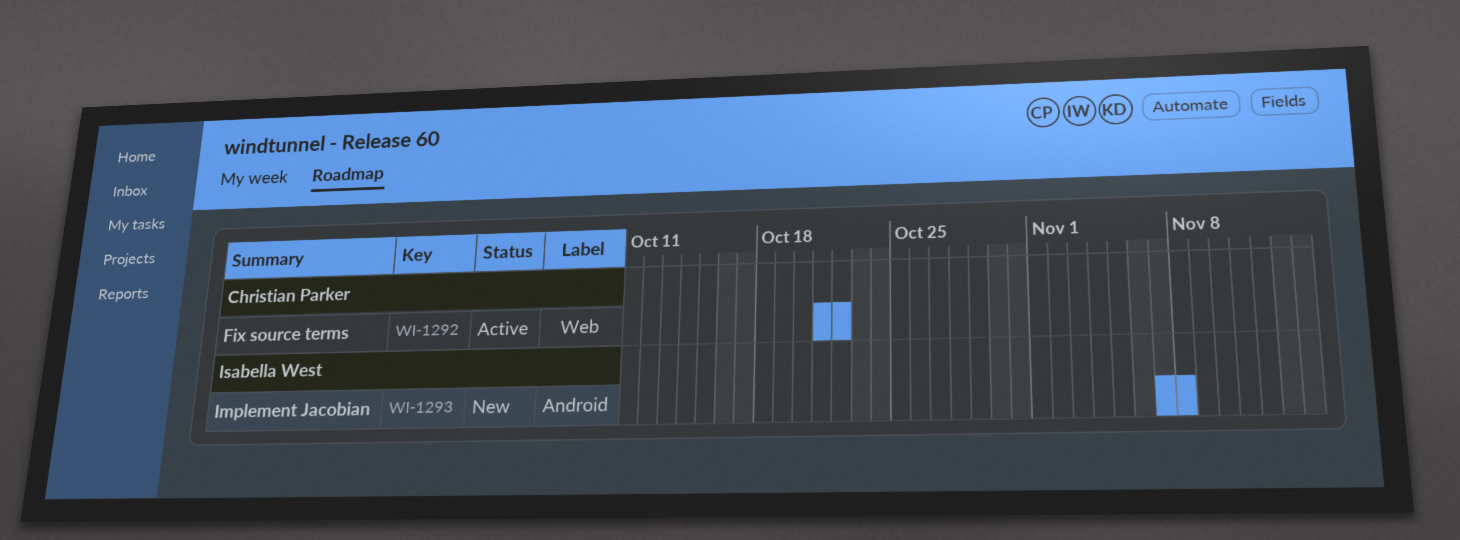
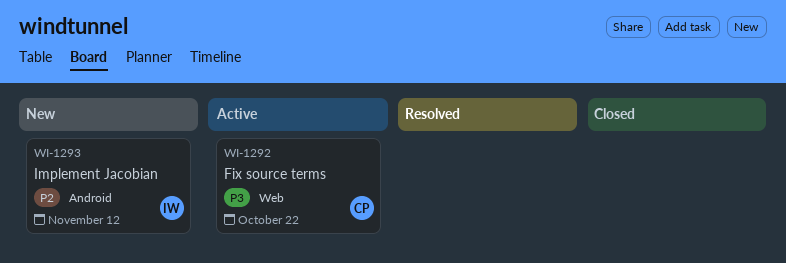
WI-1293, due: Nov 8 -> Nov 12

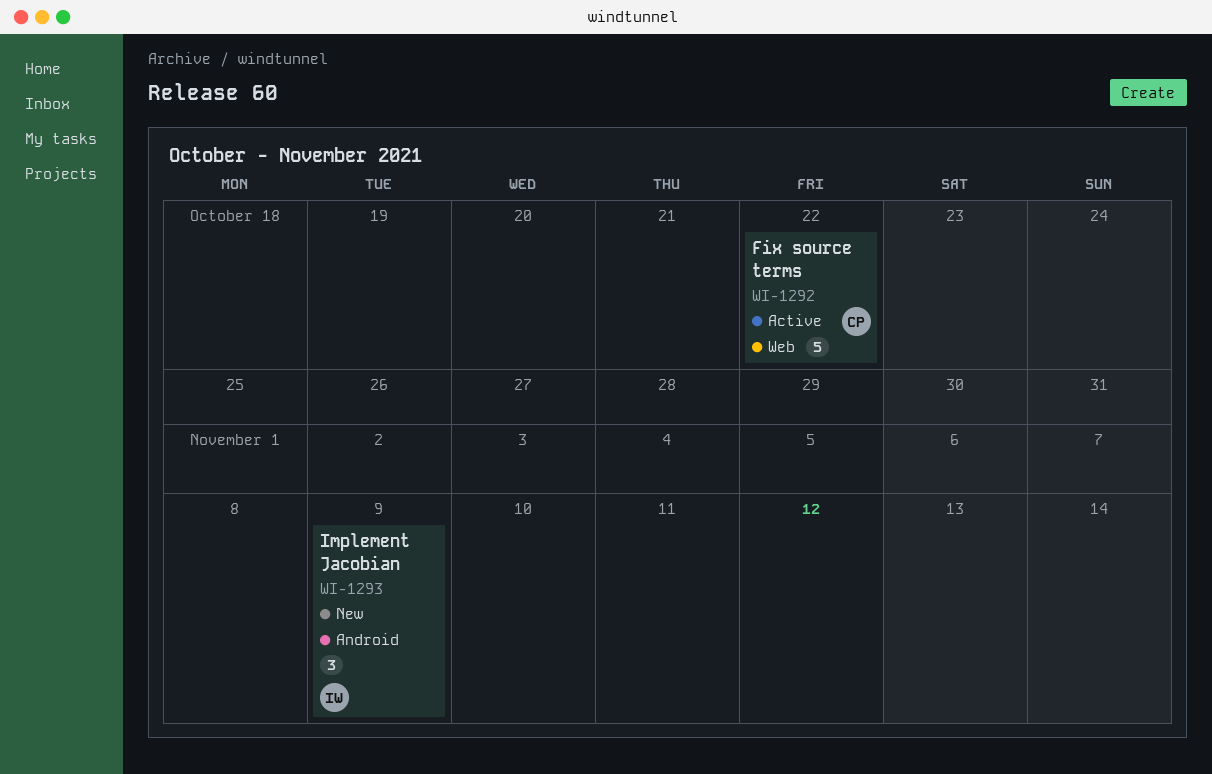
WI-1293, due: Nov 12 -> Nov 9

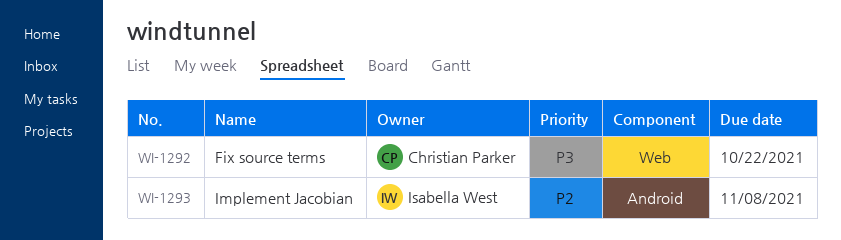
WI-1293, due: Nov 9 -> Nov 8

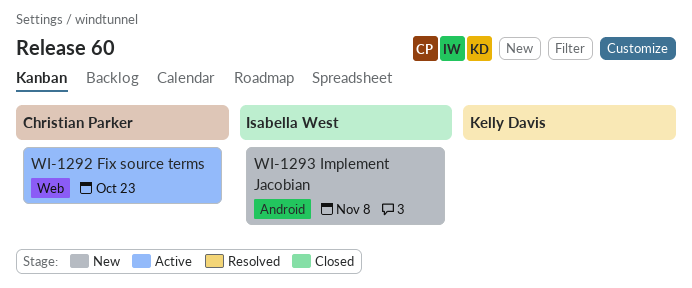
WI-1292, due: Oct 22 -> Oct 23

